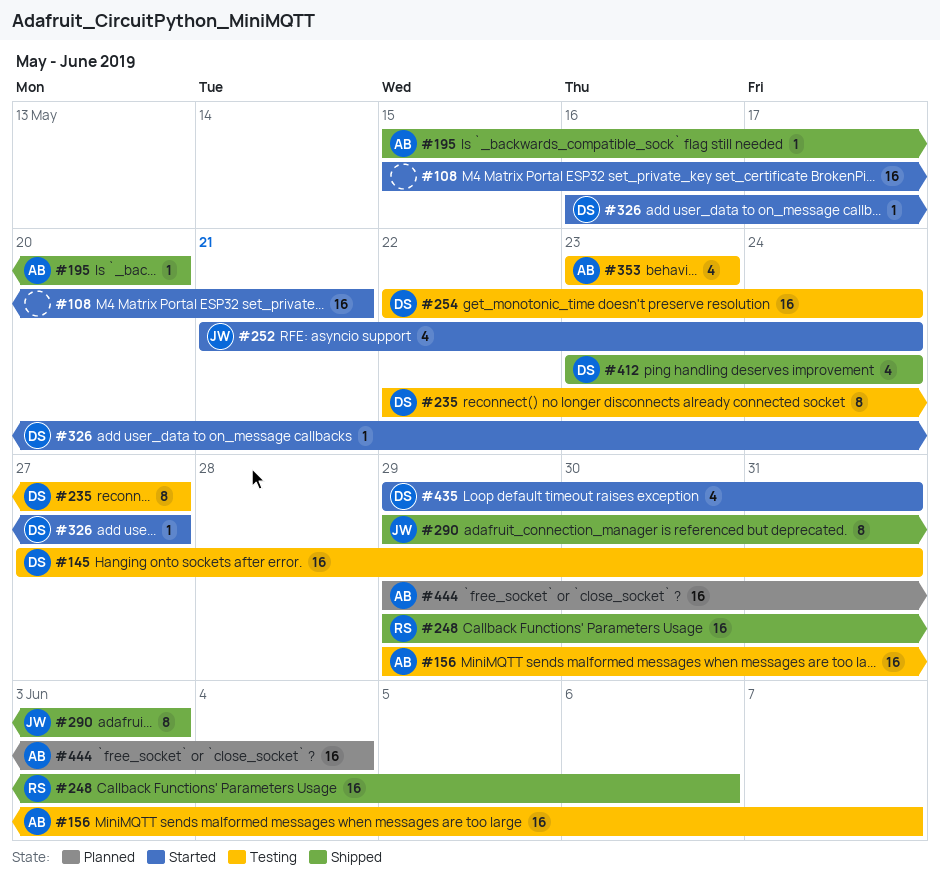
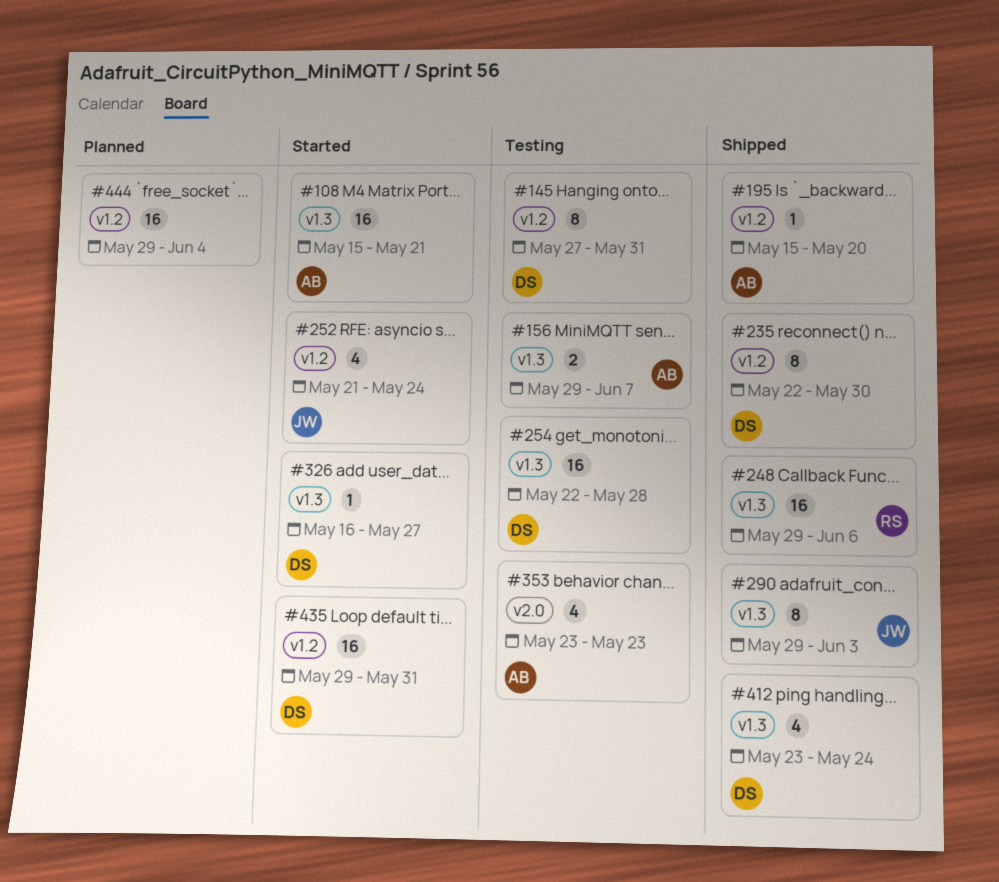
#108, owner: none -> AB
#145, estimate: 16 -> 8
#156, estimate: 16 -> 2
#235, status: Testing -> Shipped
#235, due: May 27 -> May 30
#254, due: May 24 -> May 28
#435, estimate: 4 -> 16
#444, owner: AB -> none

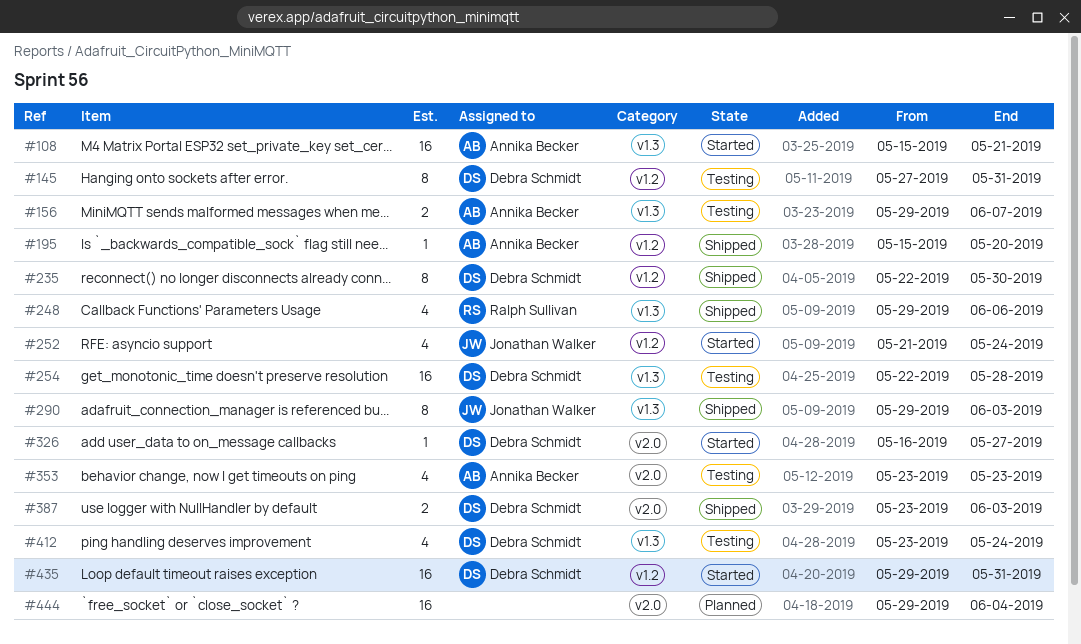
#248, estimate: 16 -> 4
#326, label: v1.3 -> v2.0
#387: none -> present
#412, status: Shipped -> Testing
#444, label: v1.2 -> v2.0

